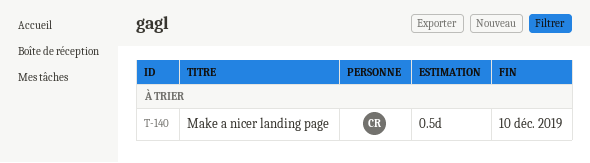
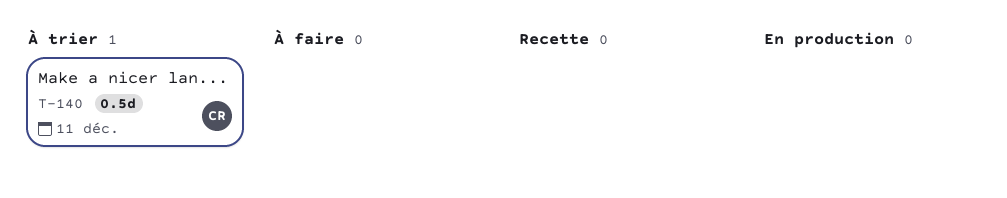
T-140, due: Dec 10 -> Dec 11

